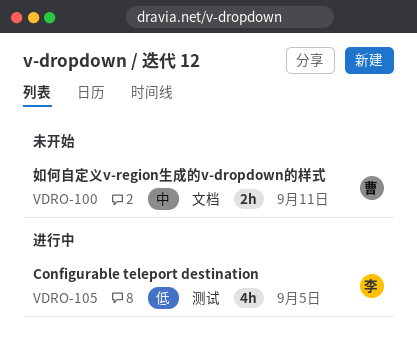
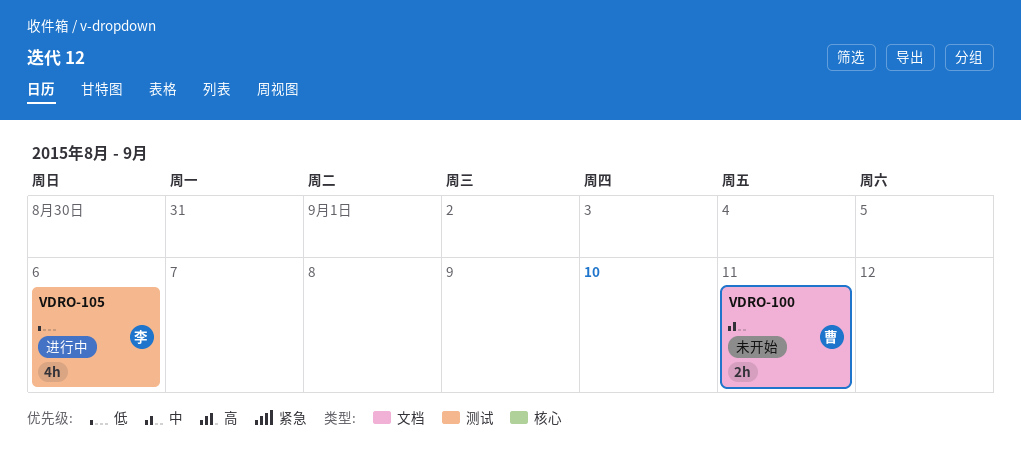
VDRO-105, due: Sep 5 -> Sep 6

